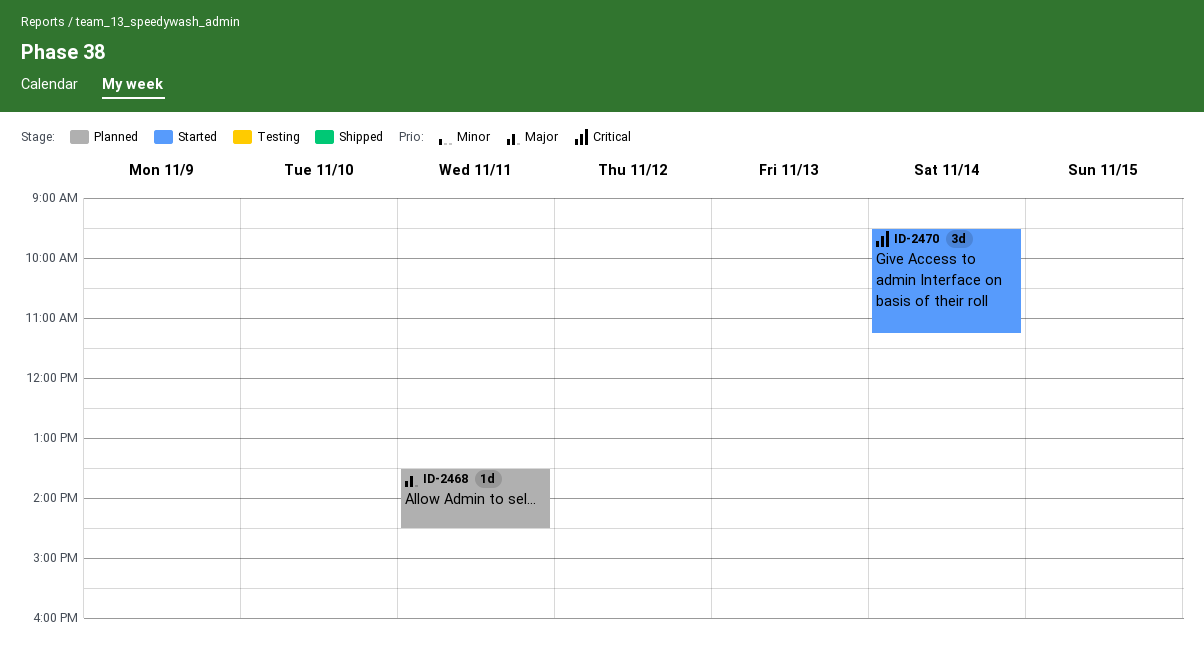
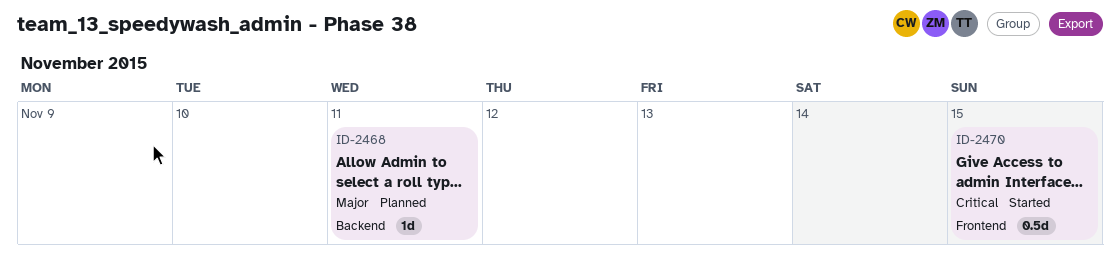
ID-2470, estimate: 3d -> 0.5d
ID-2470, day: Nov 14 -> Nov 15

